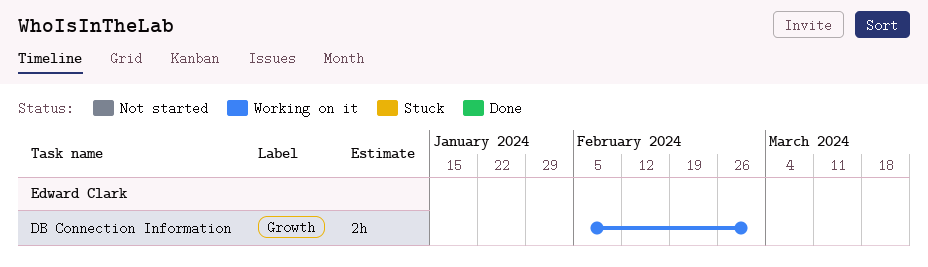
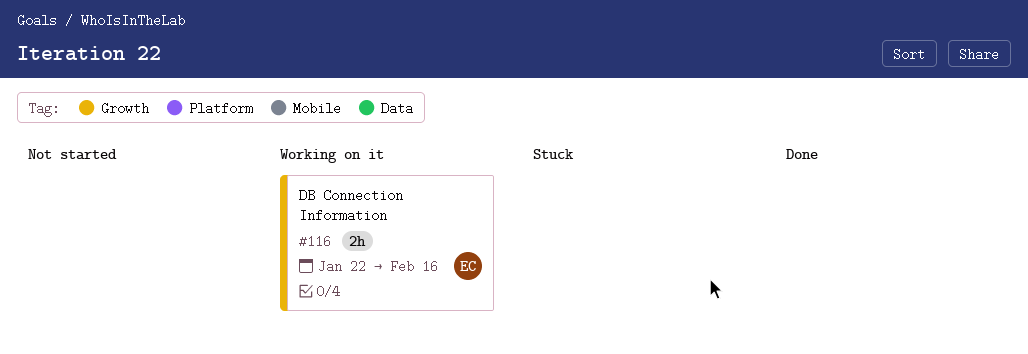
DB Connection Information, start: Feb 5 -> Jan 22
DB Connection Information, due: Mar 1 -> Feb 16

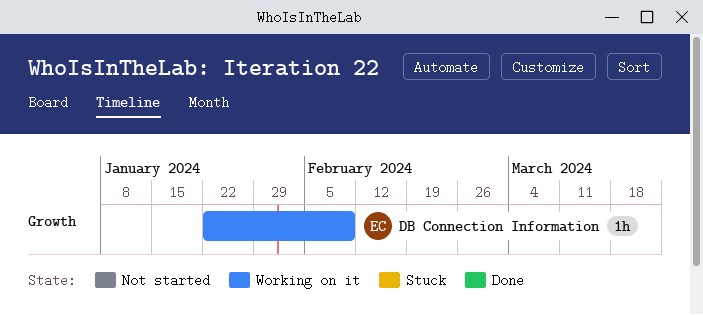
DB Connection Information, estimate: 2h -> 1h
DB Connection Information, due: Feb 16 -> Feb 9

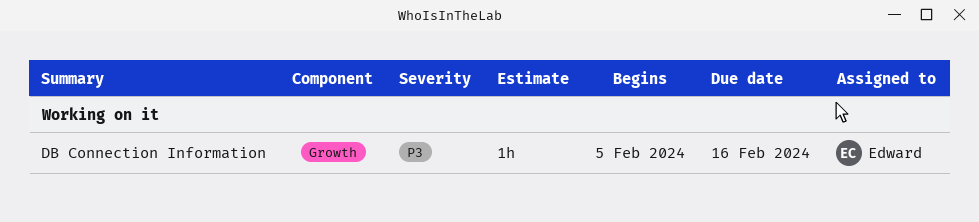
DB Connection Information, start: Jan 22 -> Feb 5
DB Connection Information, due: Feb 9 -> Feb 16

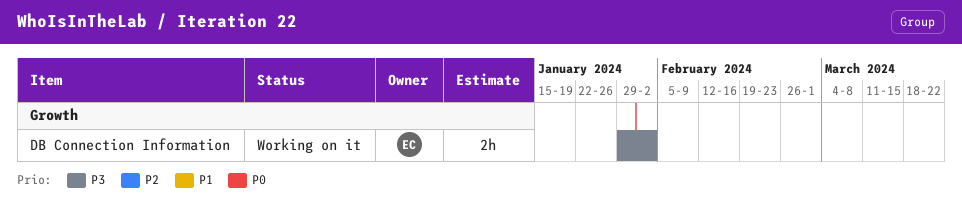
DB Connection Information, estimate: 1h -> 2h
DB Connection Information, start: Feb 5 -> Jan 29
DB Connection Information, due: Feb 16 -> Feb 2

